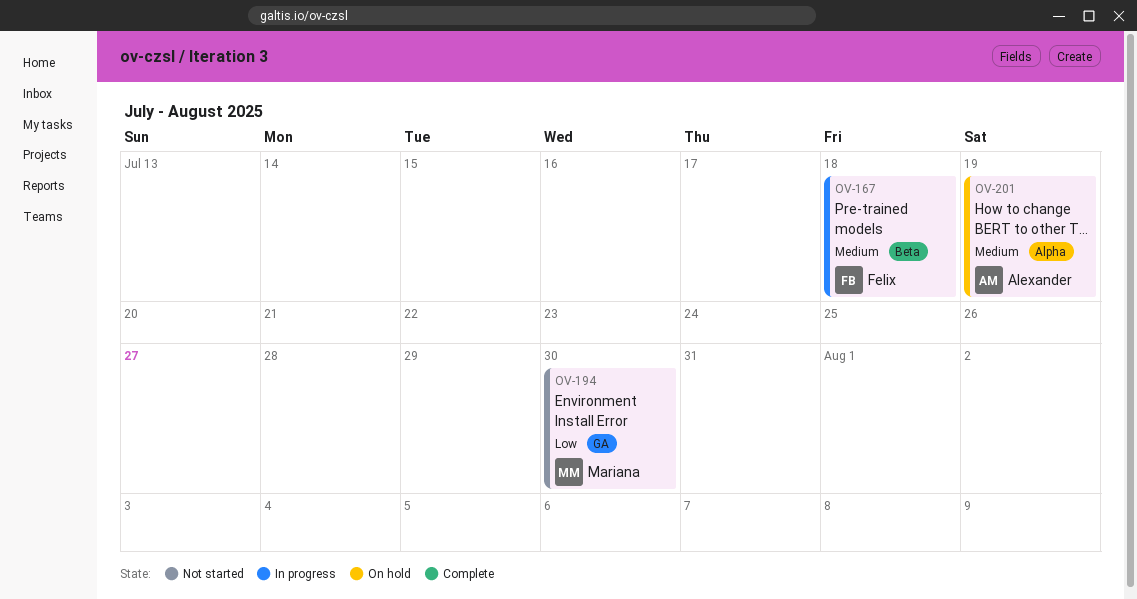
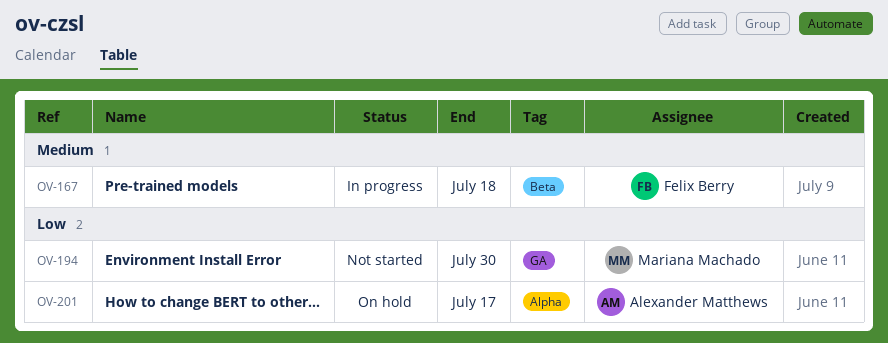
OV-201, priority: Medium -> Low
OV-201, due: Jul 19 -> Jul 17

